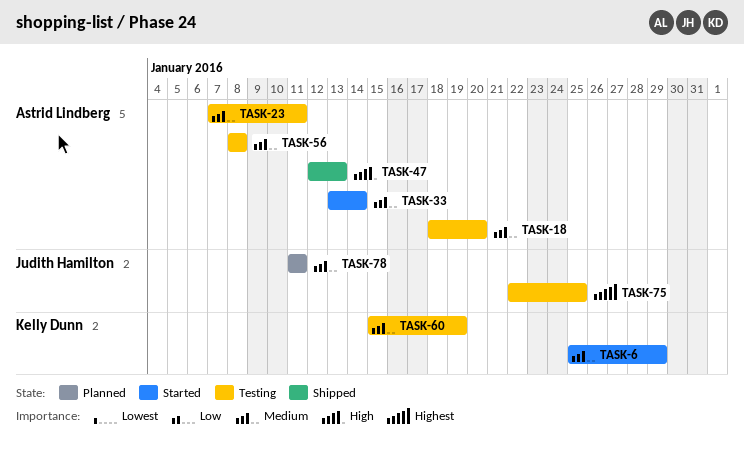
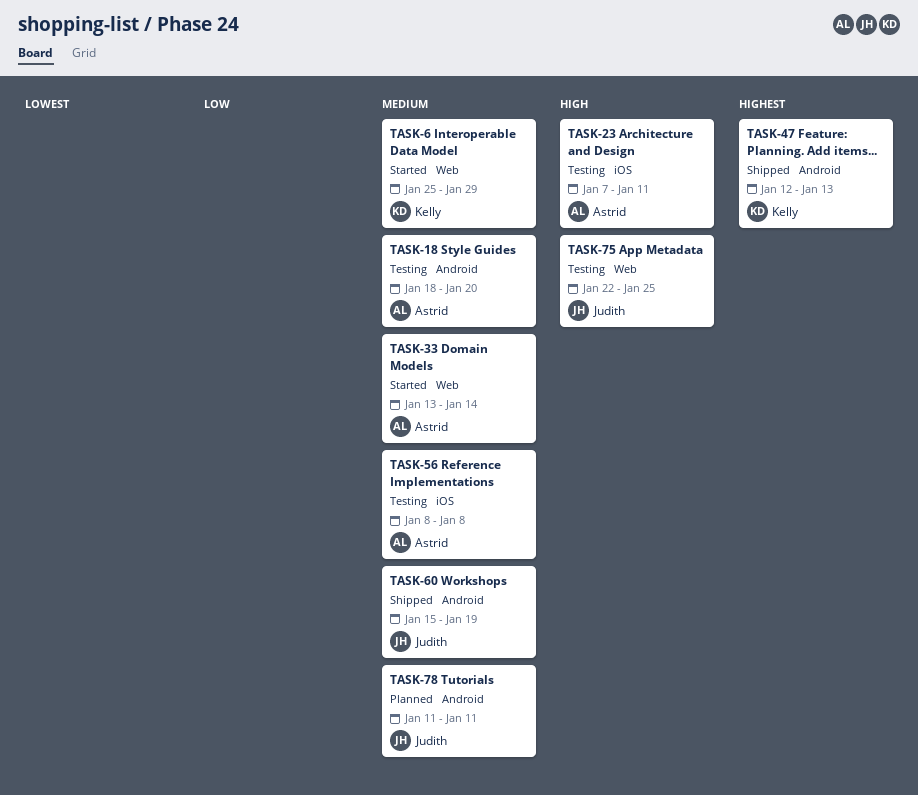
TASK-23, priority: Medium -> High
TASK-47, owner: Astrid Lindberg -> Kelly Dunn
TASK-47, priority: High -> Highest
TASK-60, status: Testing -> Shipped
TASK-60, owner: Kelly Dunn -> Judith Hamilton
TASK-75, priority: Highest -> High

